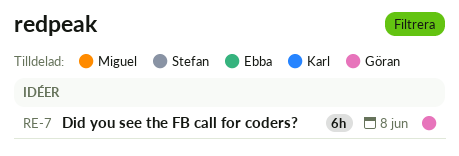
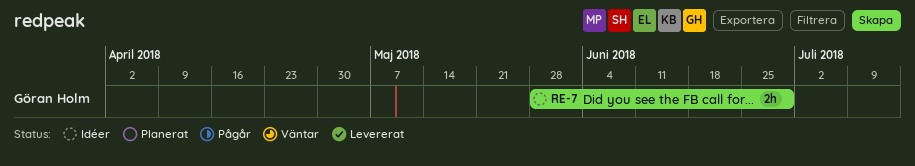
RE-7, estimate: 6h -> 2h
RE-7, due: Jun 8 -> Jun 29

